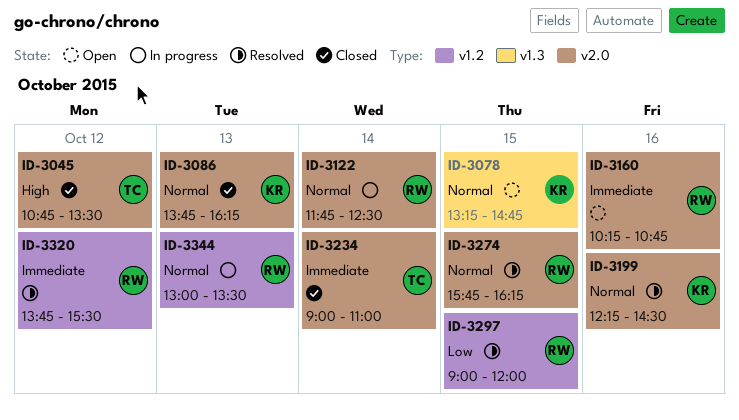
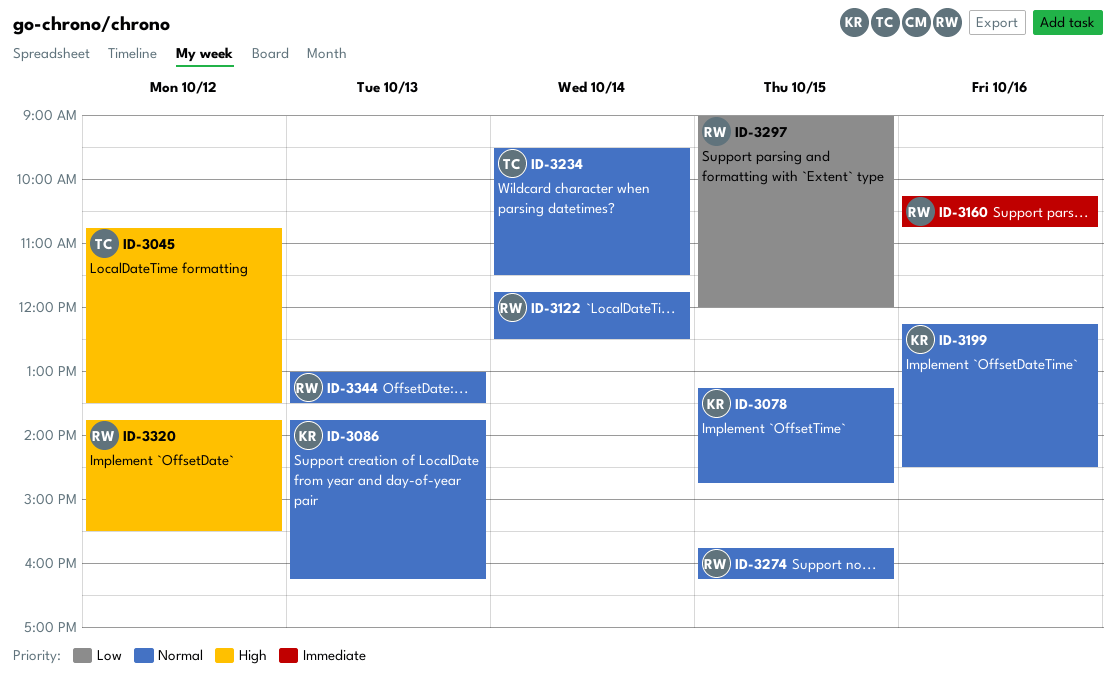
ID-3234, priority: Immediate -> Normal
ID-3234, begins: 09:00 -> 09:30
ID-3234, ends: 11:00 -> 11:30
ID-3320, priority: Immediate -> High

